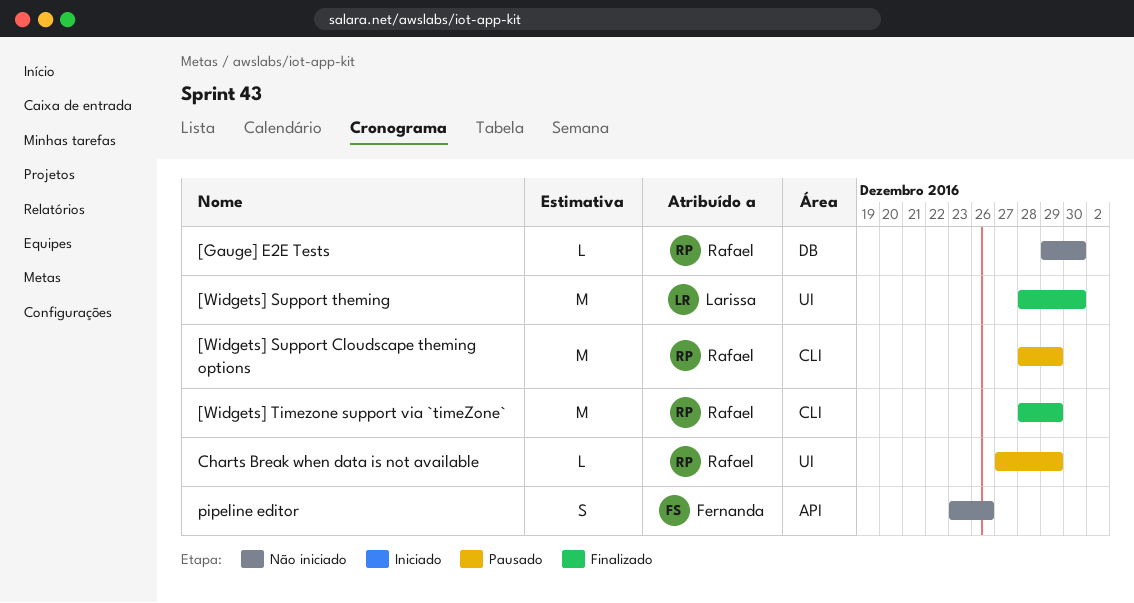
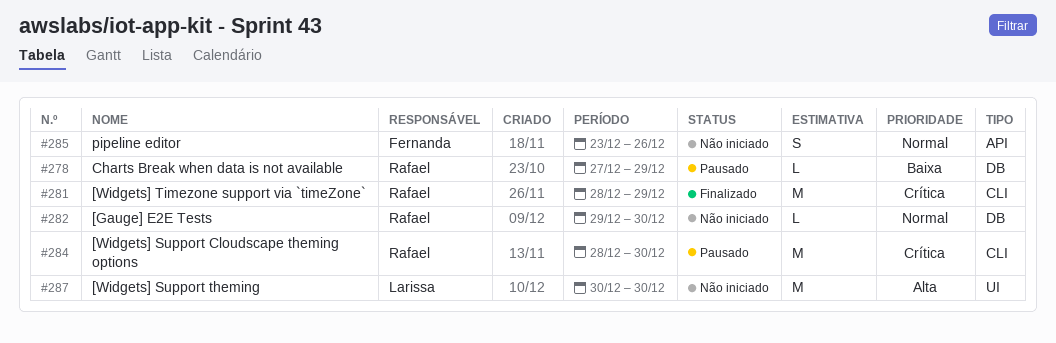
[Widgets] Support Cloudscape theming options, due: Dec 29 -> Dec 30
[Widgets] Support theming, status: Finalizado -> Não iniciado
[Widgets] Support theming, start: Dec 28 -> Dec 30
Charts Break when data is not available, label: UI -> DB

